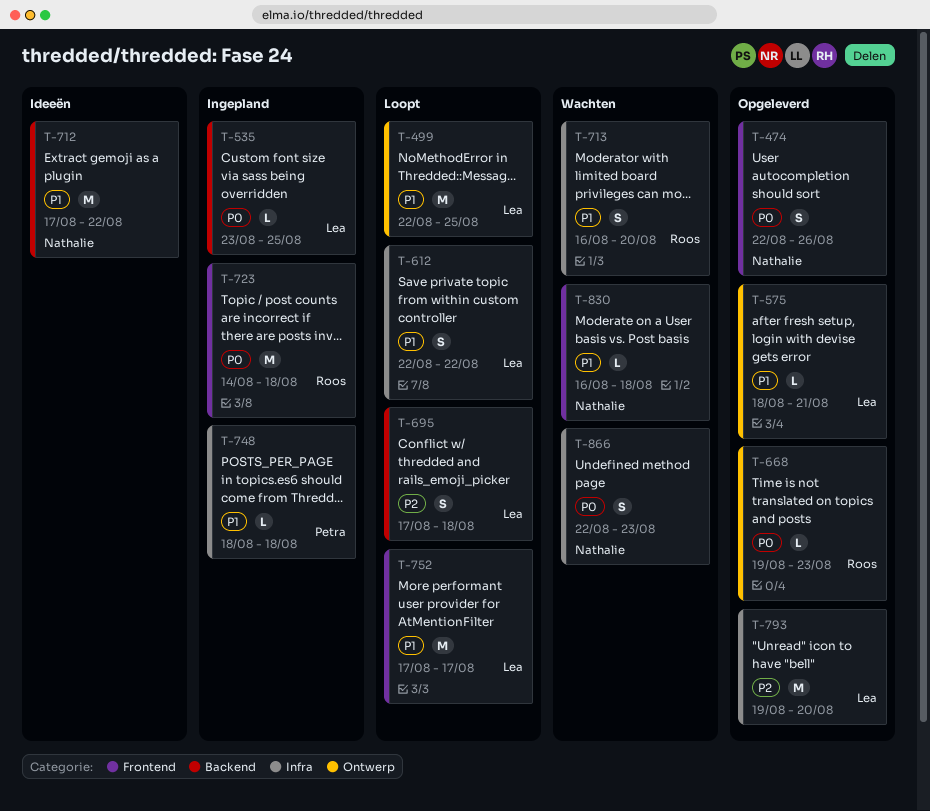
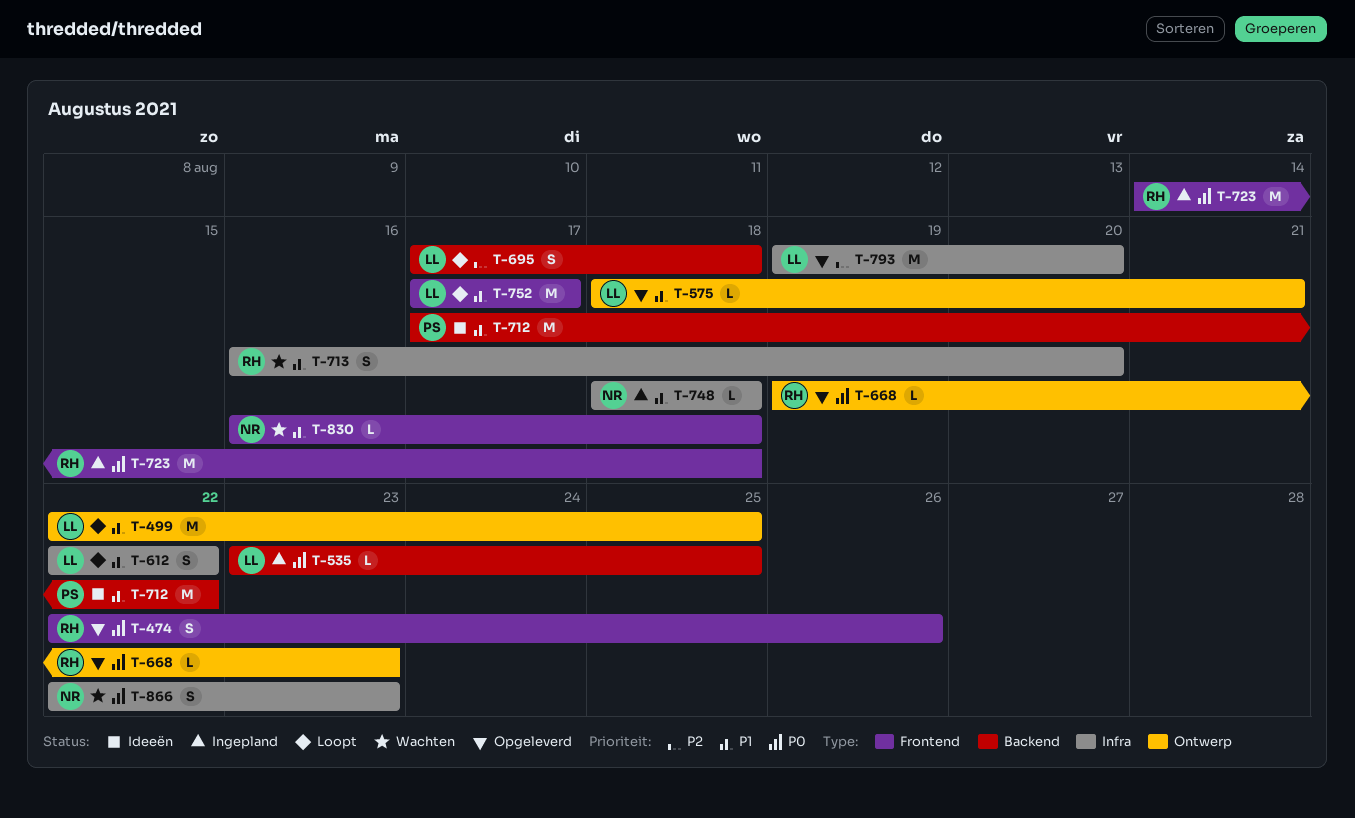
T-474, owner: Nathalie -> Roos
T-712, owner: Nathalie -> Petra
T-748, owner: Petra -> Nathalie

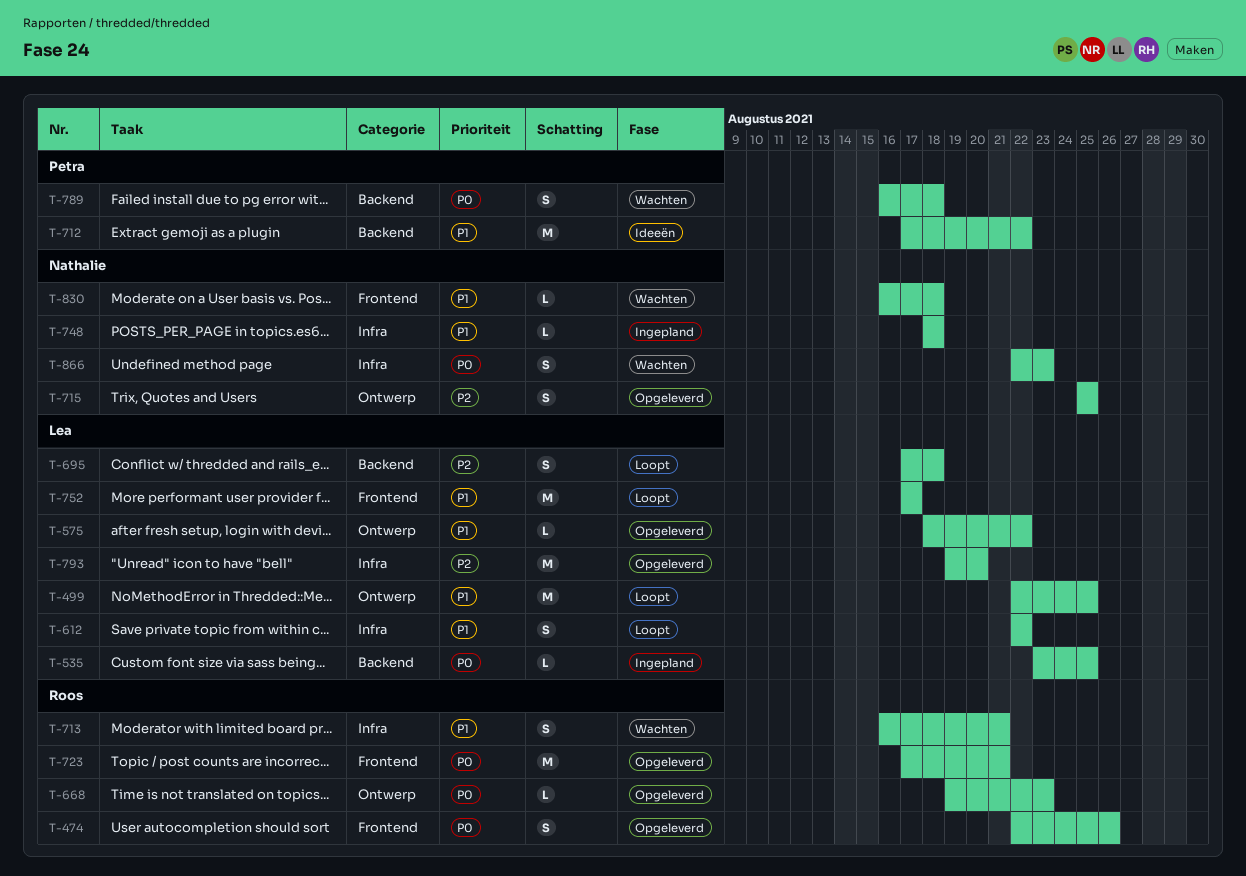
T-575, due: Aug 21 -> Aug 22
T-713, due: Aug 20 -> Aug 21
T-715: none -> present
T-723, status: Ingepland -> Opgeleverd
T-723, start: Aug 14 -> Aug 17
T-723, due: Aug 18 -> Aug 21
T-789: none -> present

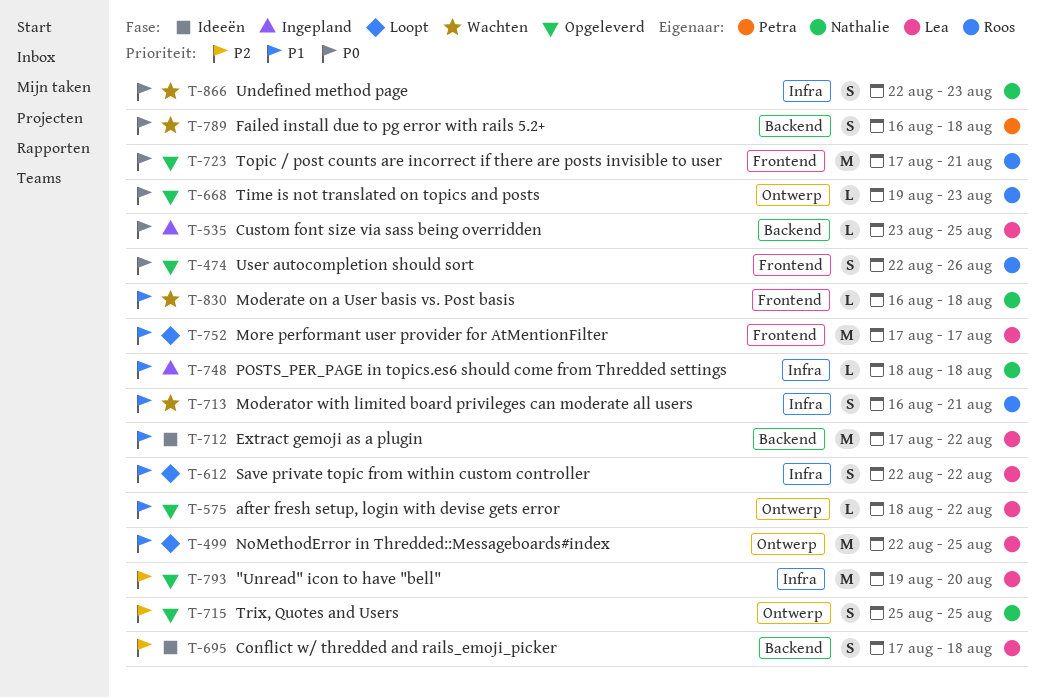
T-695, status: Loopt -> Ideeën
T-712, owner: Petra -> Lea

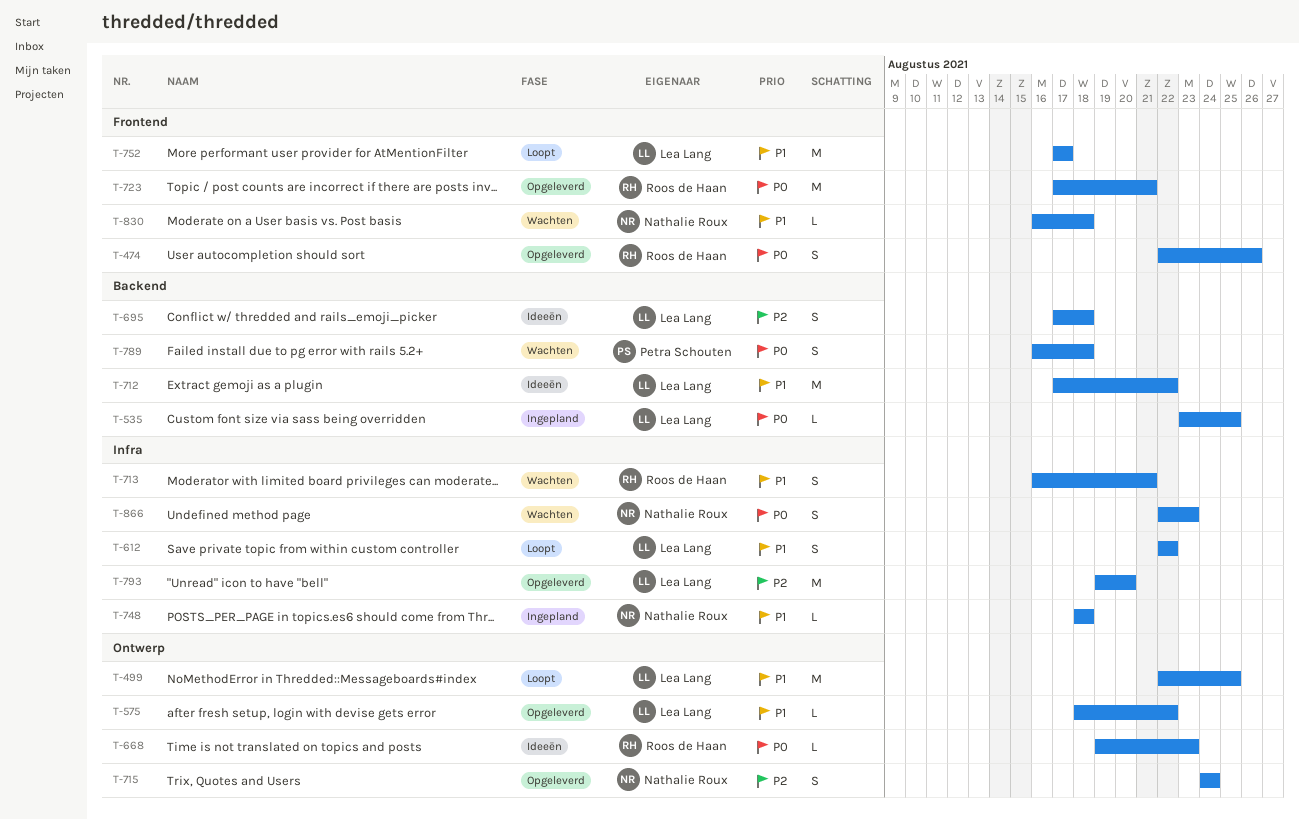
T-668, status: Opgeleverd -> Ideeën
T-715, start: Aug 25 -> Aug 24
T-715, due: Aug 25 -> Aug 24

